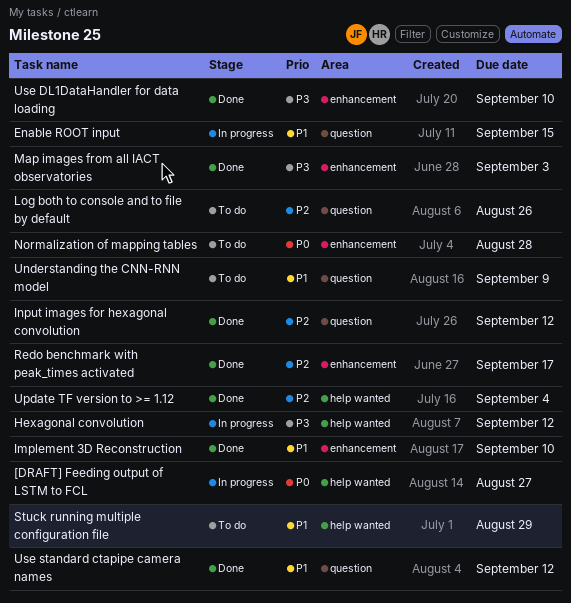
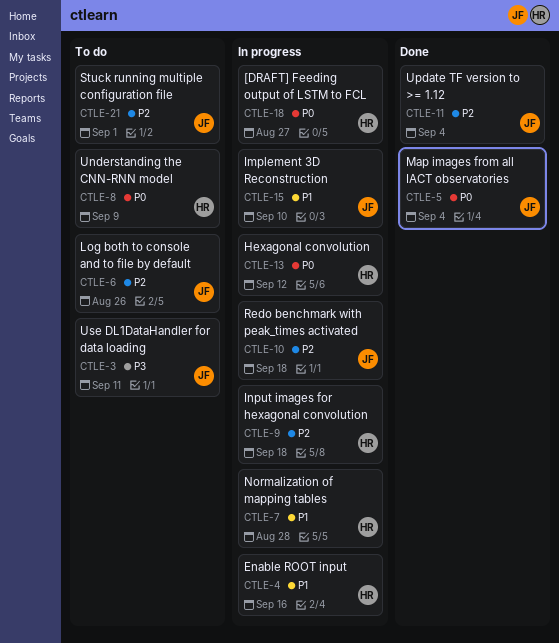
Enable ROOT input, due: Sep 15 -> Sep 16
Hexagonal convolution, priority: P3 -> P0
Implement 3D Reconstruction, status: Done -> In progress
Input images for hexagonal convolution, status: Done -> In progress
Input images for hexagonal convolution, due: Sep 12 -> Sep 18
Map images from all IACT observatories, priority: P3 -> P0
Map images from all IACT observatories, due: Sep 3 -> Sep 4
Normalization of mapping tables, status: To do -> In progress
Normalization of mapping tables, priority: P0 -> P1
Redo benchmark with peak_times activated, status: Done -> In progress
Redo benchmark with peak_times activated, due: Sep 17 -> Sep 18
Stuck running multiple configuration file, priority: P1 -> P2
Stuck running multiple configuration file, due: Aug 29 -> Sep 1
Understanding the CNN-RNN model, priority: P1 -> P0
Use DL1DataHandler for data loading, status: Done -> To do
Use DL1DataHandler for data loading, due: Sep 10 -> Sep 11
Use standard ctapipe camera names: present -> none

